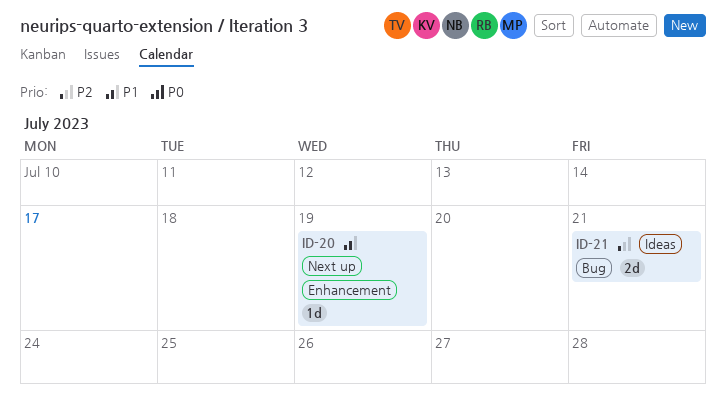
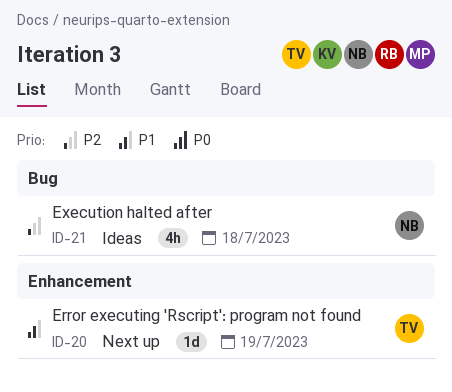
ID-21, estimate: 2d -> 4h
ID-21, due: Jul 21 -> Jul 18

